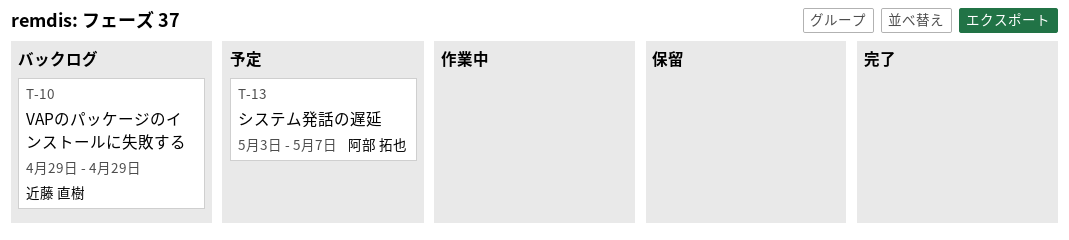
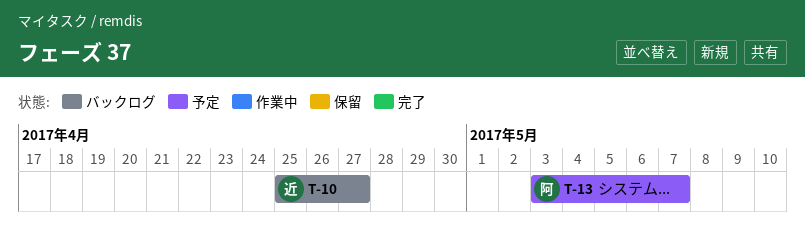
T-10, start: Apr 29 -> Apr 25
T-10, due: Apr 29 -> Apr 27

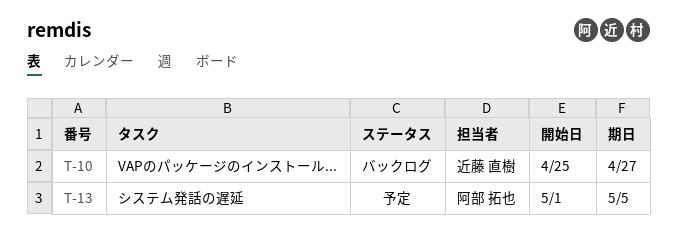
T-13, start: May 3 -> May 1
T-13, due: May 7 -> May 5

